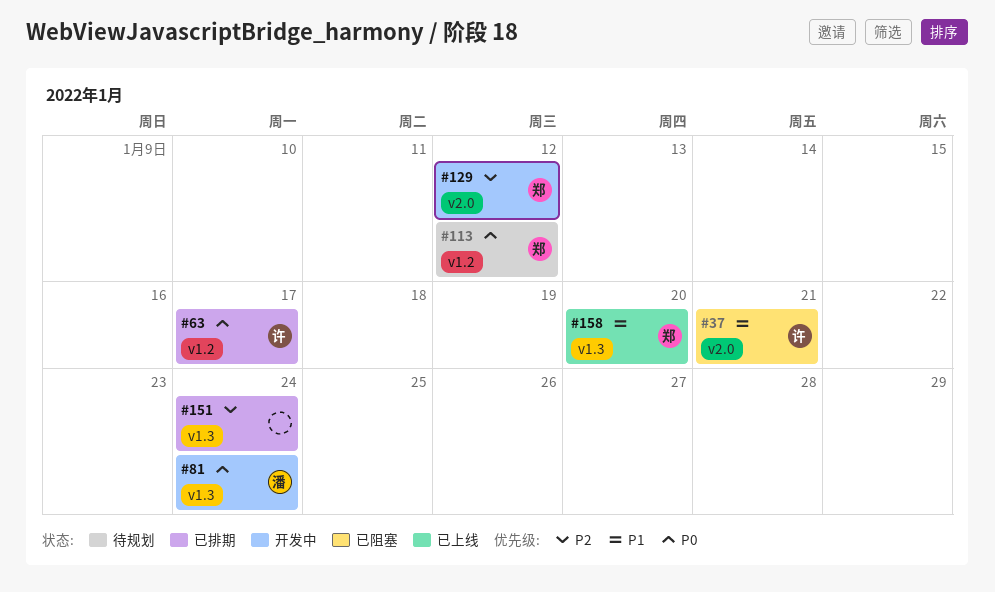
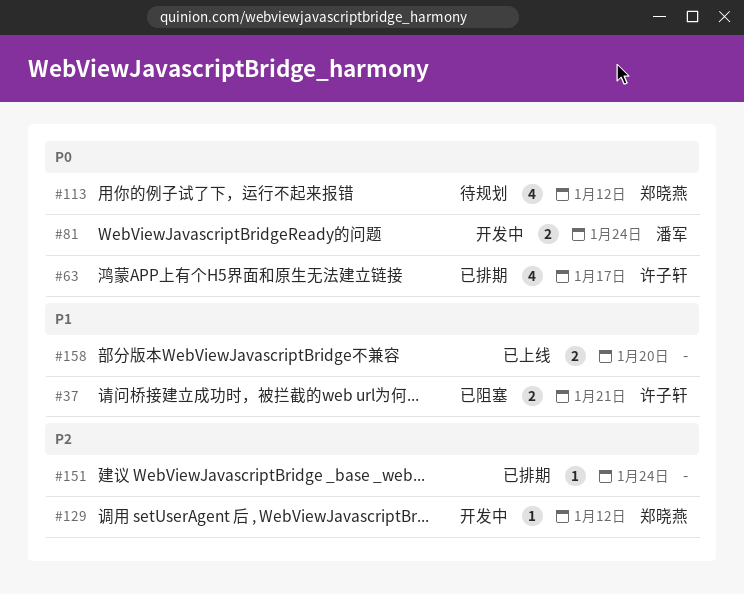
#158, owner: 郑晓燕 -> none

